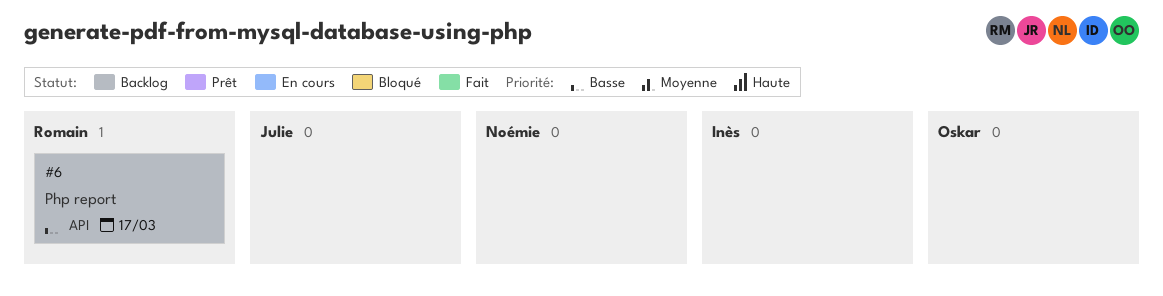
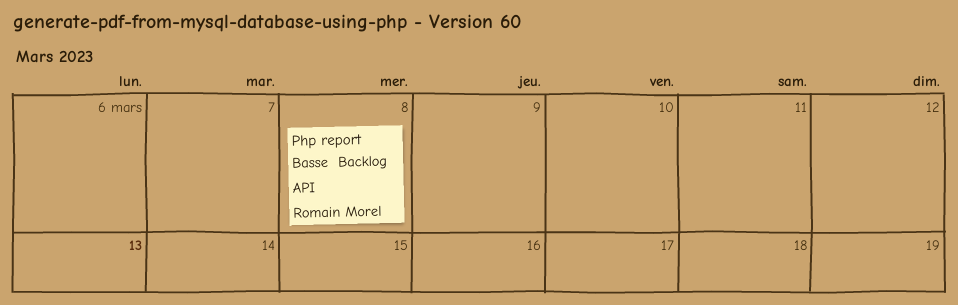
Php report, due: Mar 17 -> Mar 8

